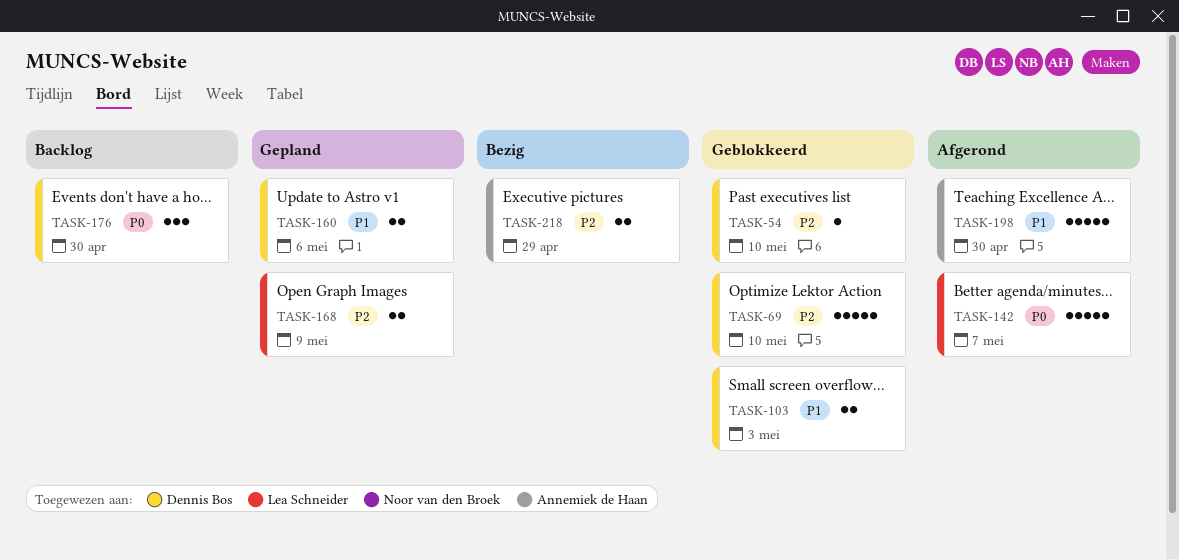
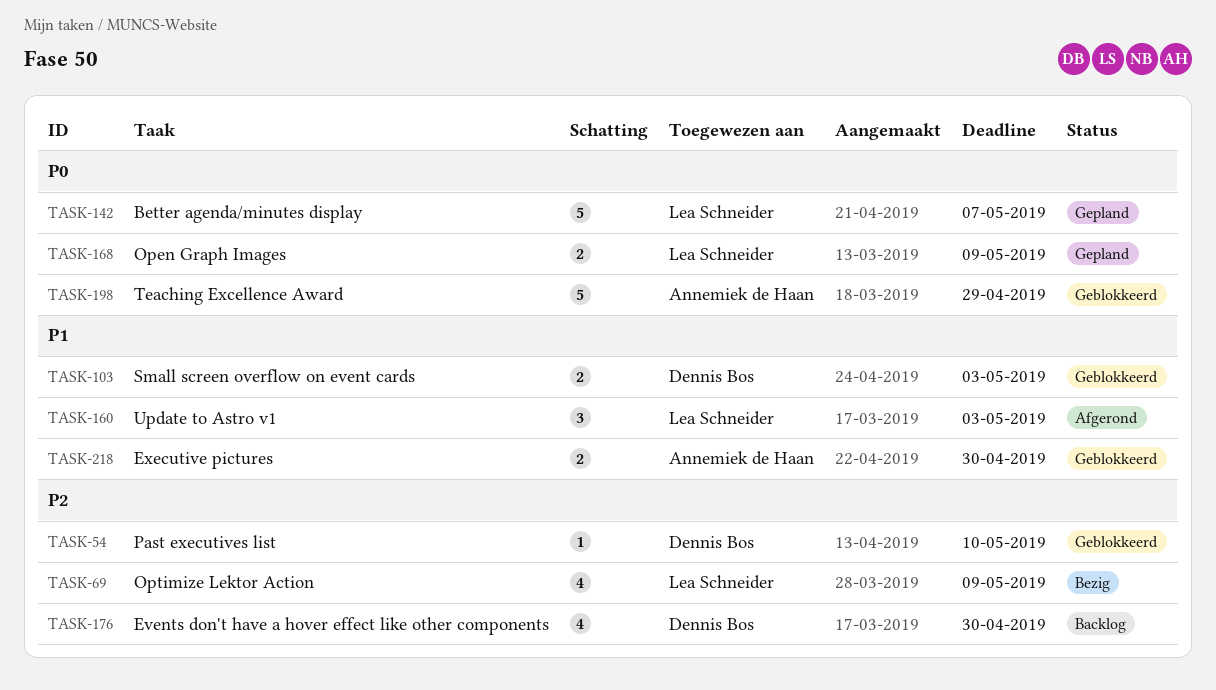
TASK-69, status: Geblokkeerd -> Bezig
TASK-69, owner: Dennis Bos -> Lea Schneider
TASK-69, estimate: 5 -> 4
TASK-69, due: May 10 -> May 9
TASK-142, status: Afgerond -> Gepland
TASK-160, status: Gepland -> Afgerond
TASK-160, owner: Dennis Bos -> Lea Schneider
TASK-160, estimate: 2 -> 3
TASK-160, due: May 6 -> May 3
TASK-168, priority: P2 -> P0
TASK-176, priority: P0 -> P2
TASK-176, estimate: 3 -> 4
TASK-198, status: Afgerond -> Geblokkeerd
TASK-198, priority: P1 -> P0
TASK-198, due: Apr 30 -> Apr 29
TASK-218, status: Bezig -> Geblokkeerd
TASK-218, priority: P2 -> P1
TASK-218, due: Apr 29 -> Apr 30

